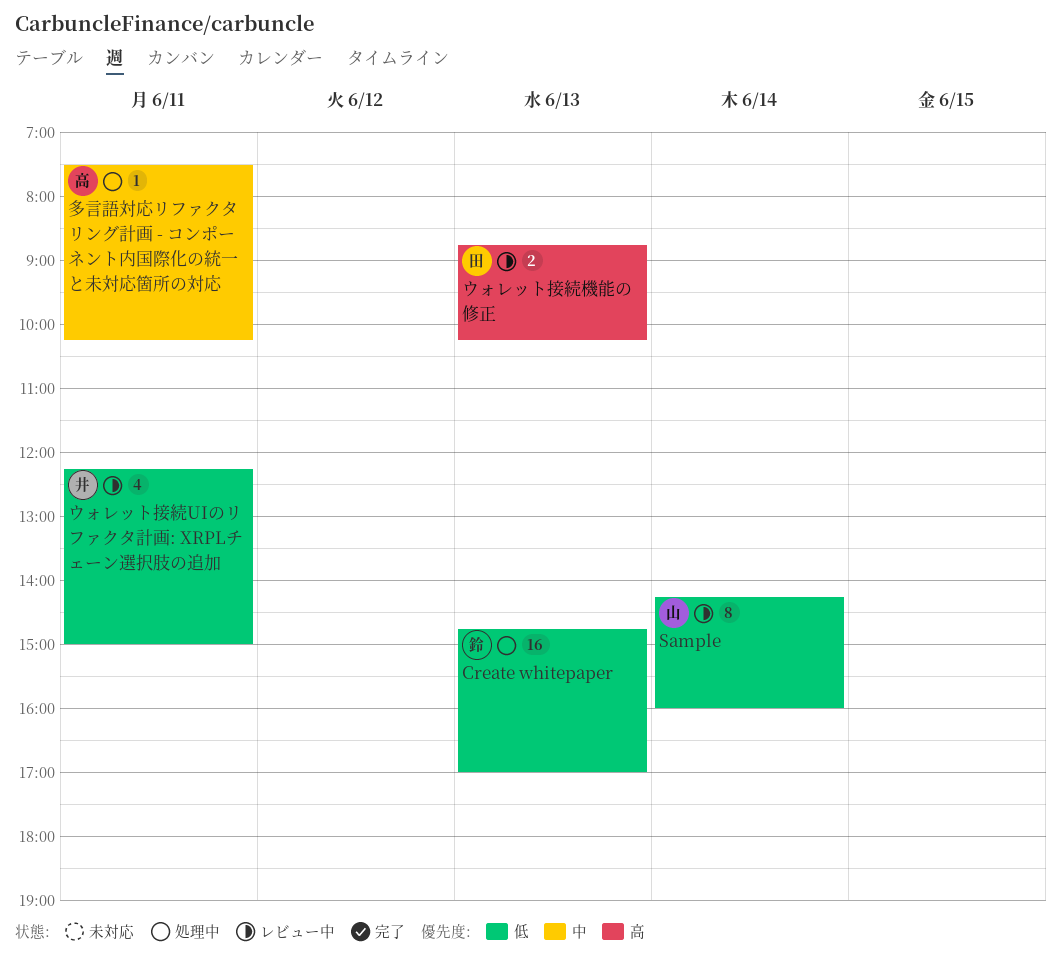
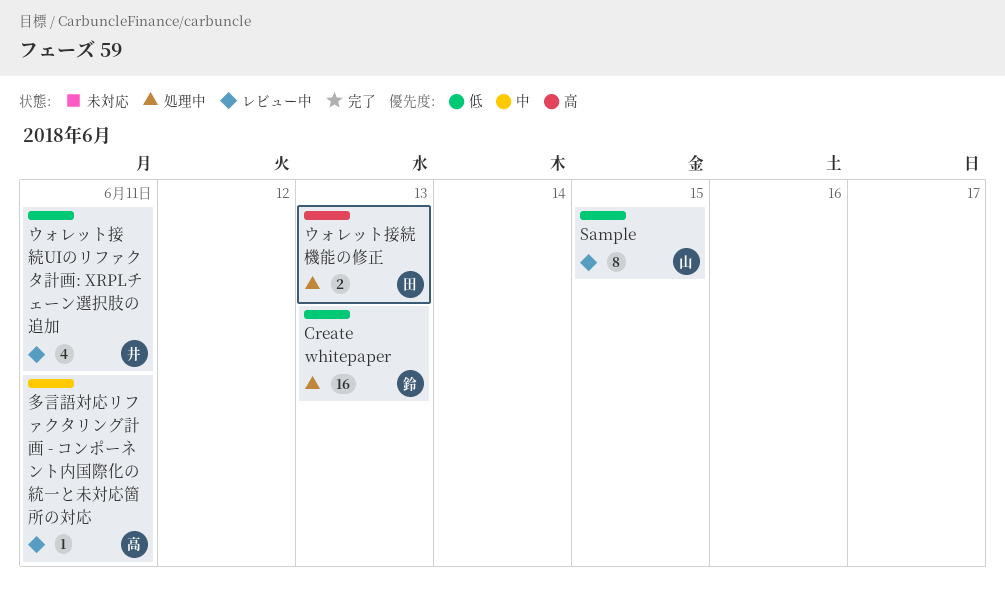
Sample, day: Jun 14 -> Jun 15
ウォレット接続機能の修正, status: レビュー中 -> 処理中
多言語対応リファクタリング計画 - コンポーネント内国際化の統一と未対応箇所の対応, status: 処理中 -> レビュー中

